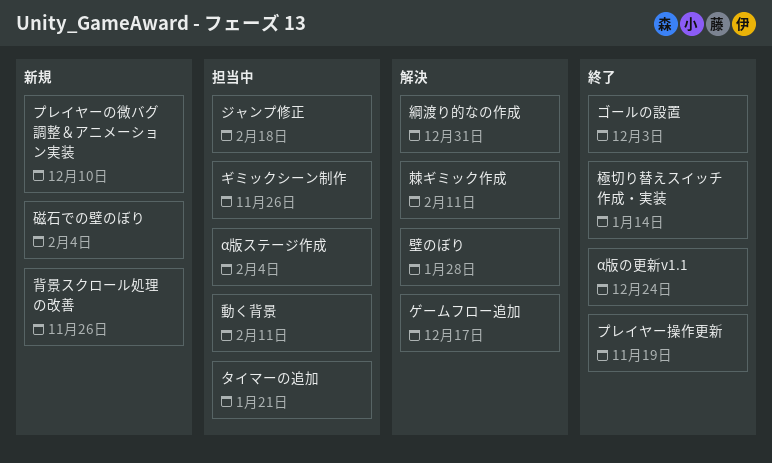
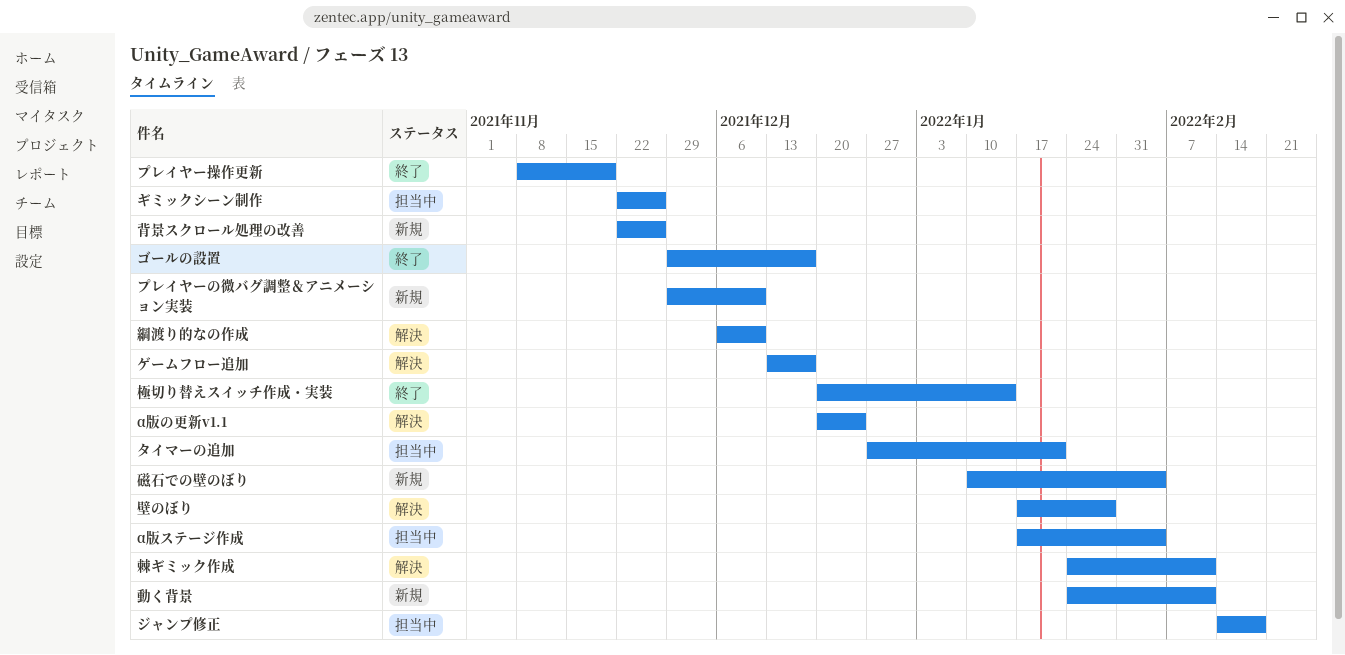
α版の更新v1.1, status: 終了 -> 解決
ゴールの設置, due: Dec 3 -> Dec 17
動く背景, status: 担当中 -> 新規
綱渡り的なの作成, due: Dec 31 -> Dec 10

